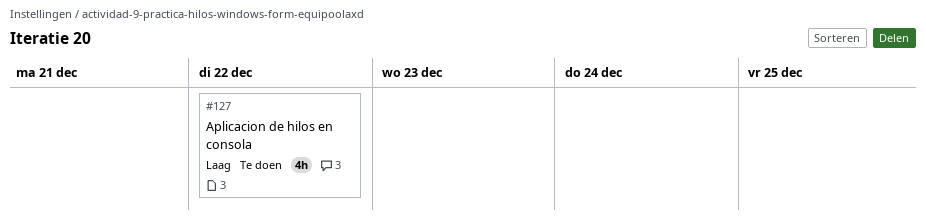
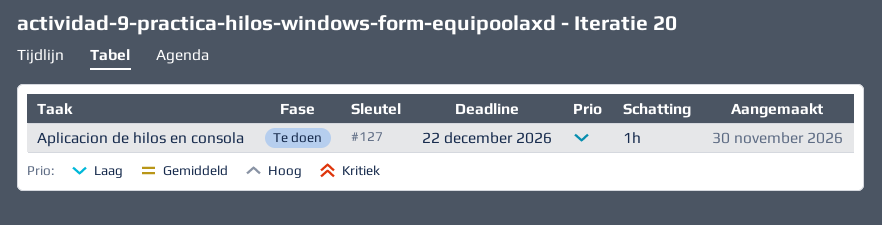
#127, estimate: 4h -> 1h

